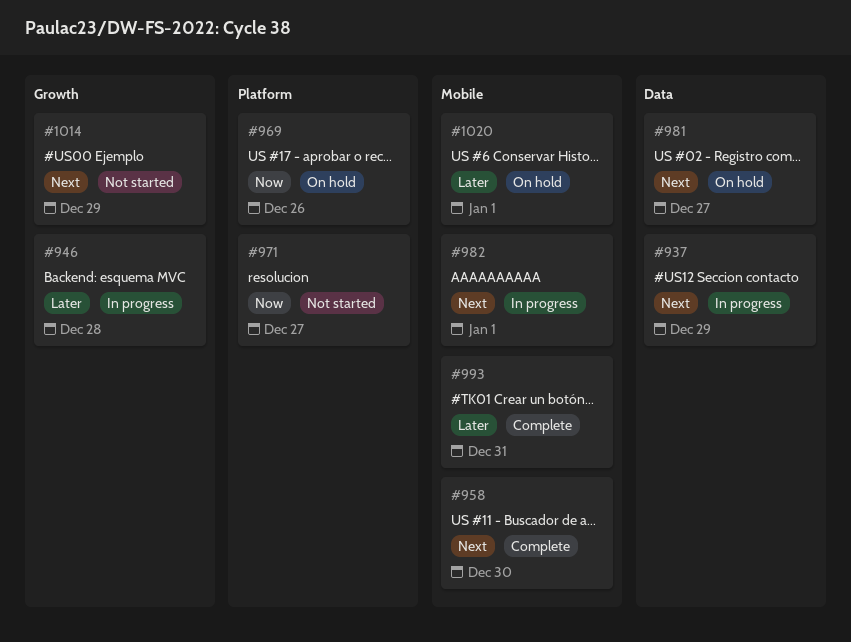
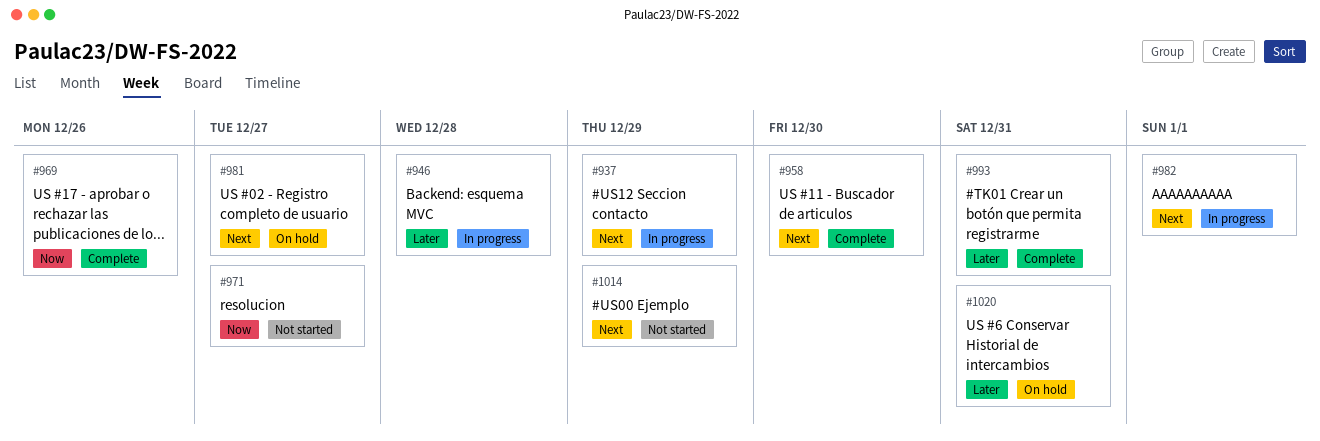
#969, status: On hold -> Complete
#1020, due: Jan 1 -> Dec 31

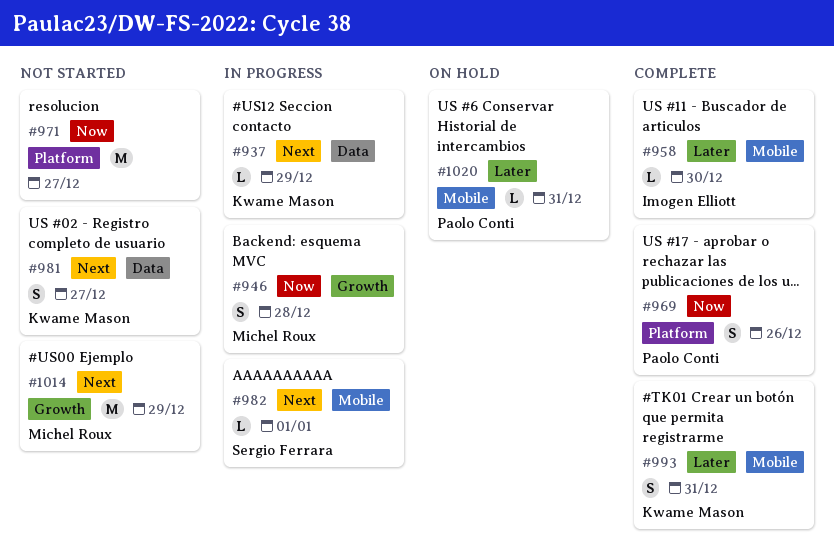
#946, priority: Later -> Now
#958, priority: Next -> Later
#981, status: On hold -> Not started

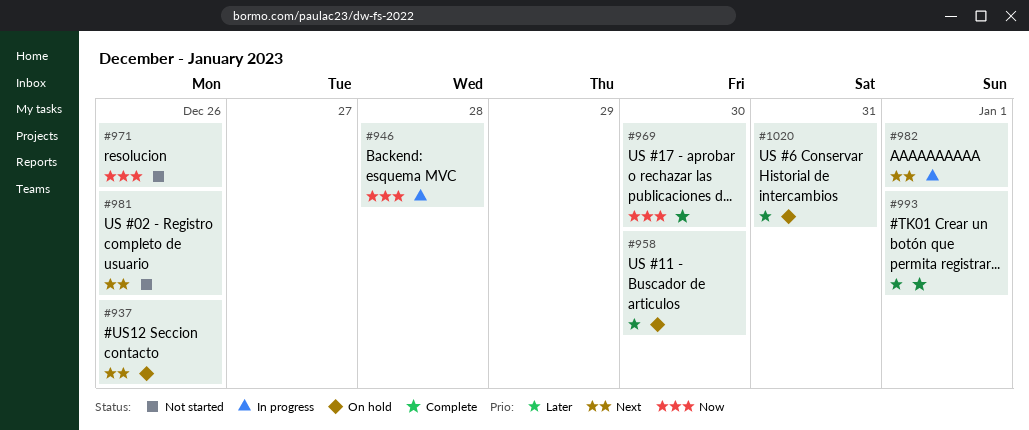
#937, status: In progress -> On hold
#937, due: Dec 29 -> Dec 26
#958, status: Complete -> On hold
#969, due: Dec 26 -> Dec 30
#971, due: Dec 27 -> Dec 26
#981, due: Dec 27 -> Dec 26
#993, due: Dec 31 -> Jan 1
#1014: present -> none

